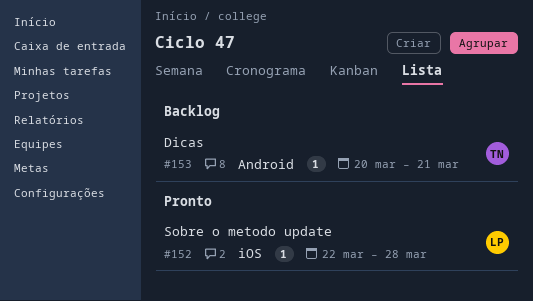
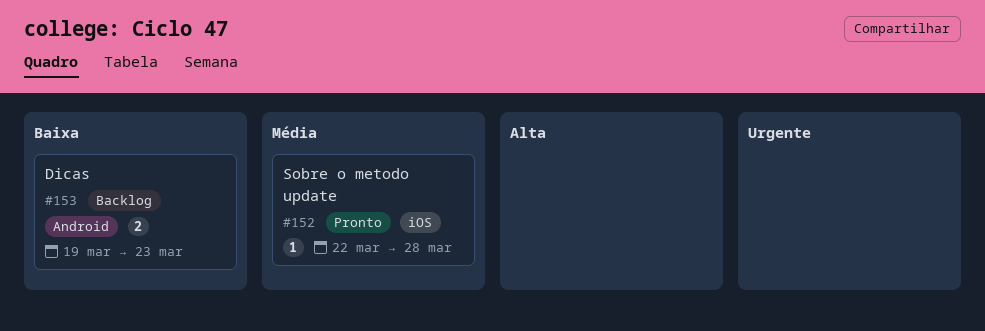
#153, estimate: 1 -> 2
#153, start: Mar 20 -> Mar 19
#153, due: Mar 21 -> Mar 23

